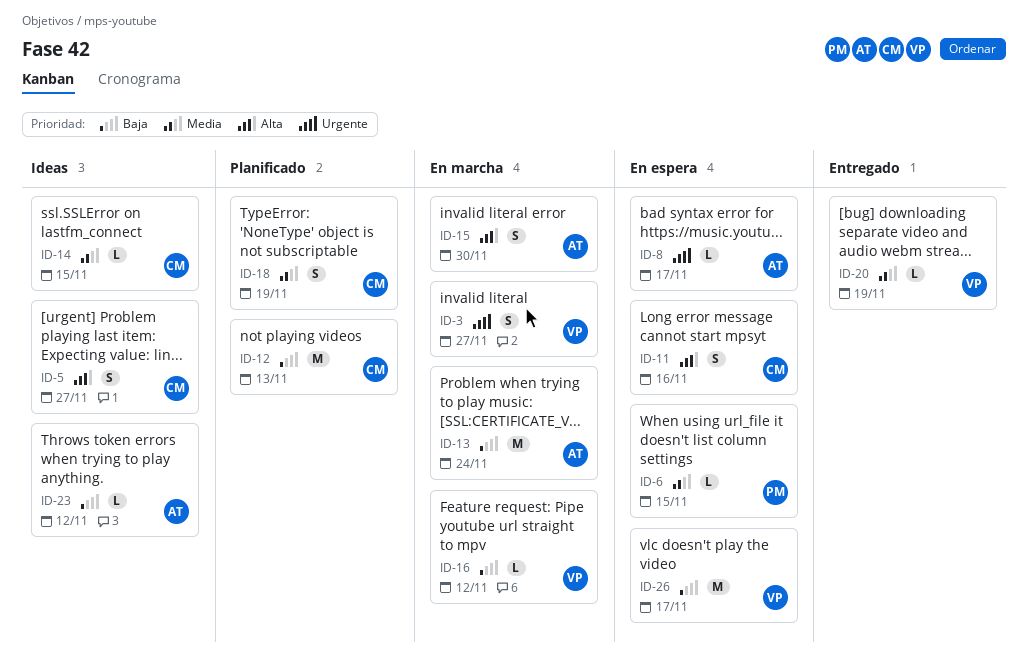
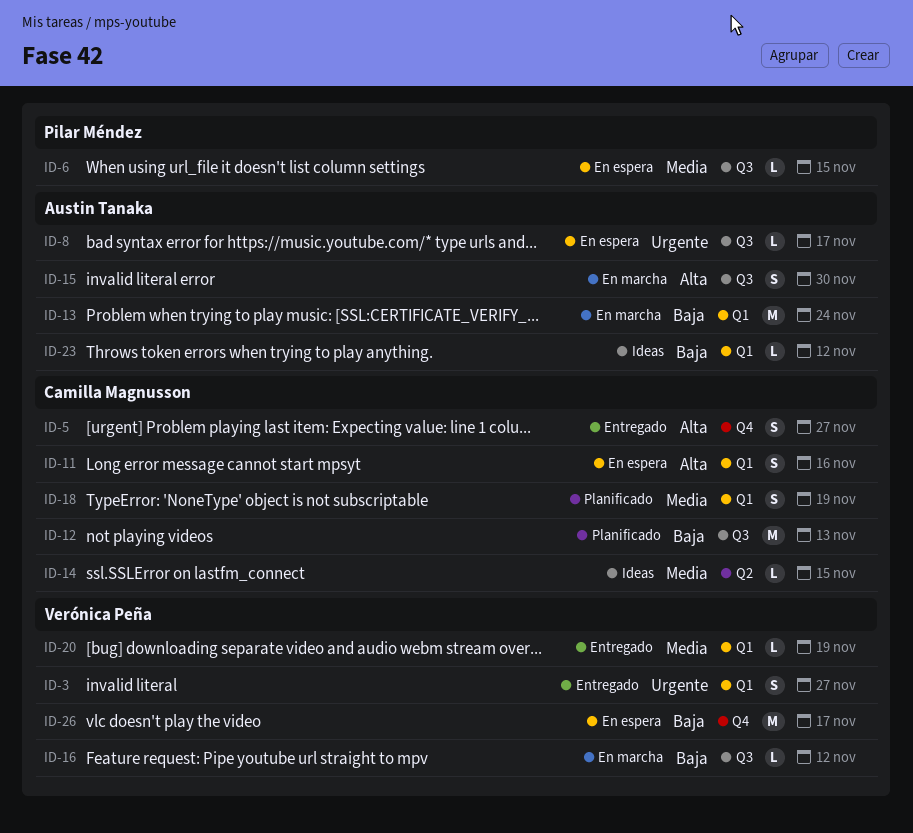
ID-3, status: En marcha -> Entregado
ID-5, status: Ideas -> Entregado

